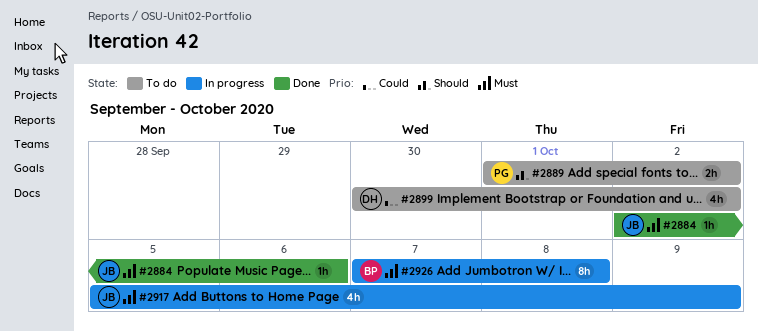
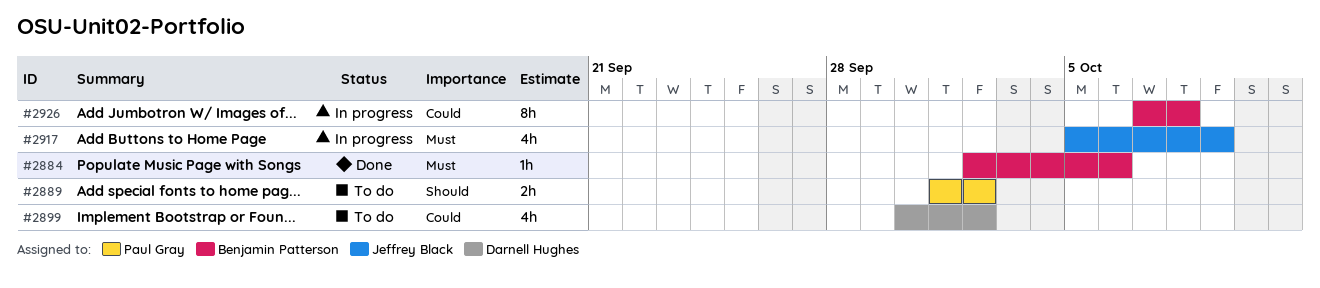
#2884, owner: Jeffrey Black -> Benjamin Patterson
#2926, priority: Must -> Could

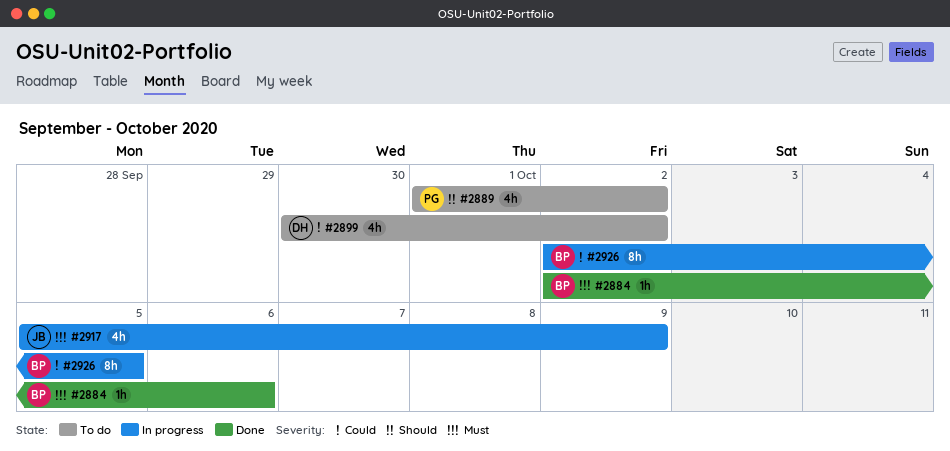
#2889, estimate: 2h -> 4h
#2926, start: Oct 7 -> Oct 2
#2926, due: Oct 8 -> Oct 5

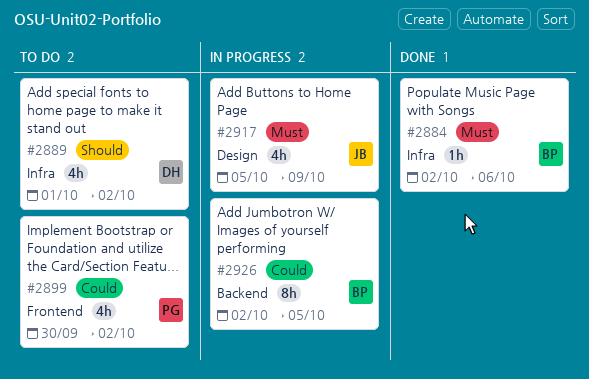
#2889, owner: PG -> DH
#2899, owner: DH -> PG

